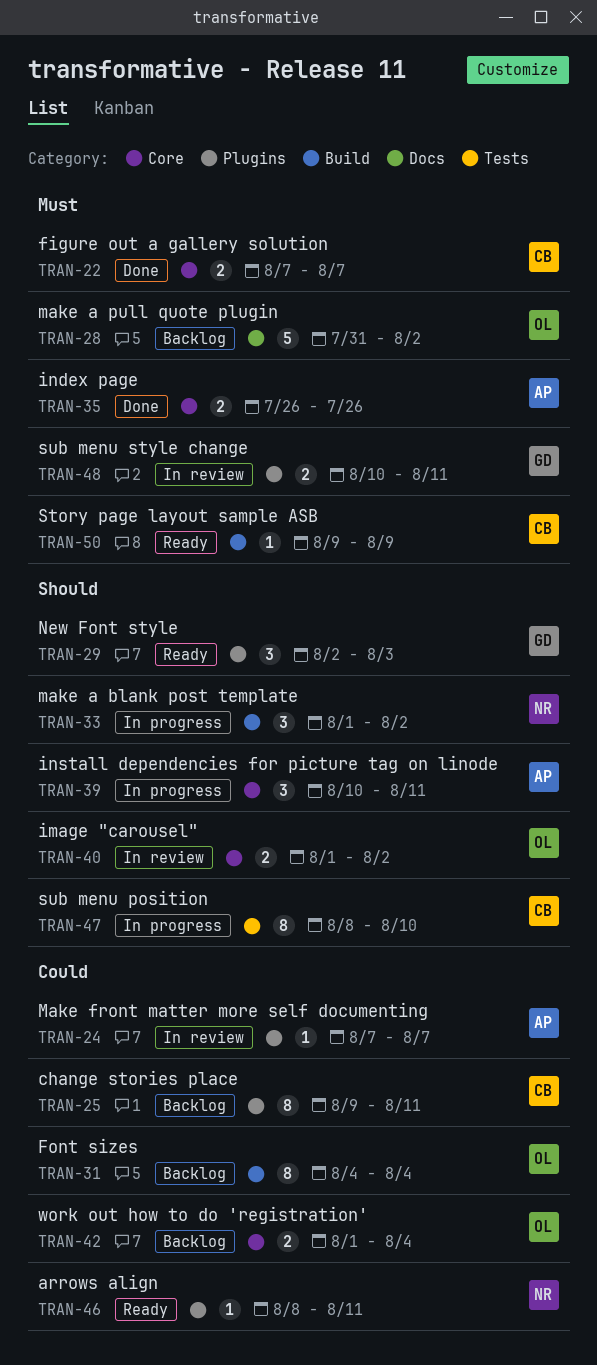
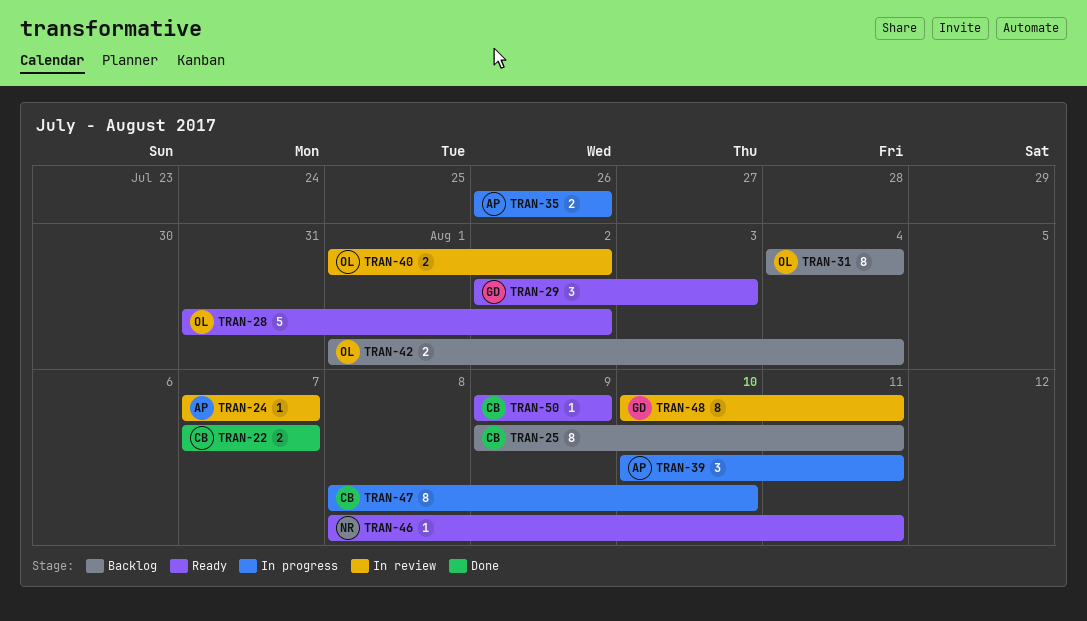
TRAN-28, status: Backlog -> Ready
TRAN-33: present -> none
TRAN-35, status: Done -> In progress
TRAN-48, estimate: 2 -> 8

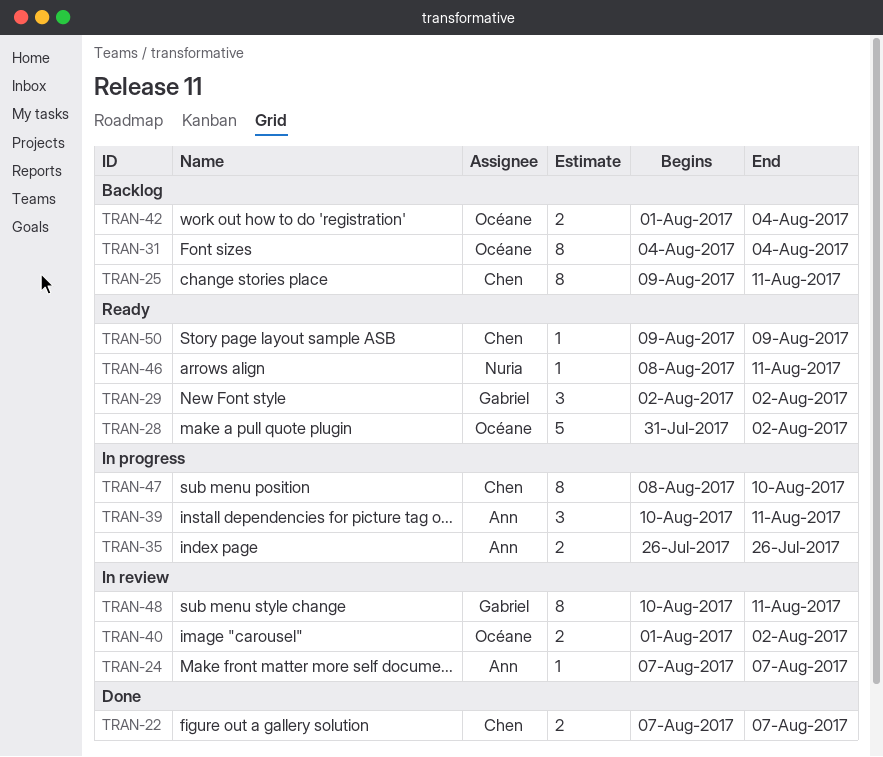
TRAN-29, due: Aug 3 -> Aug 2

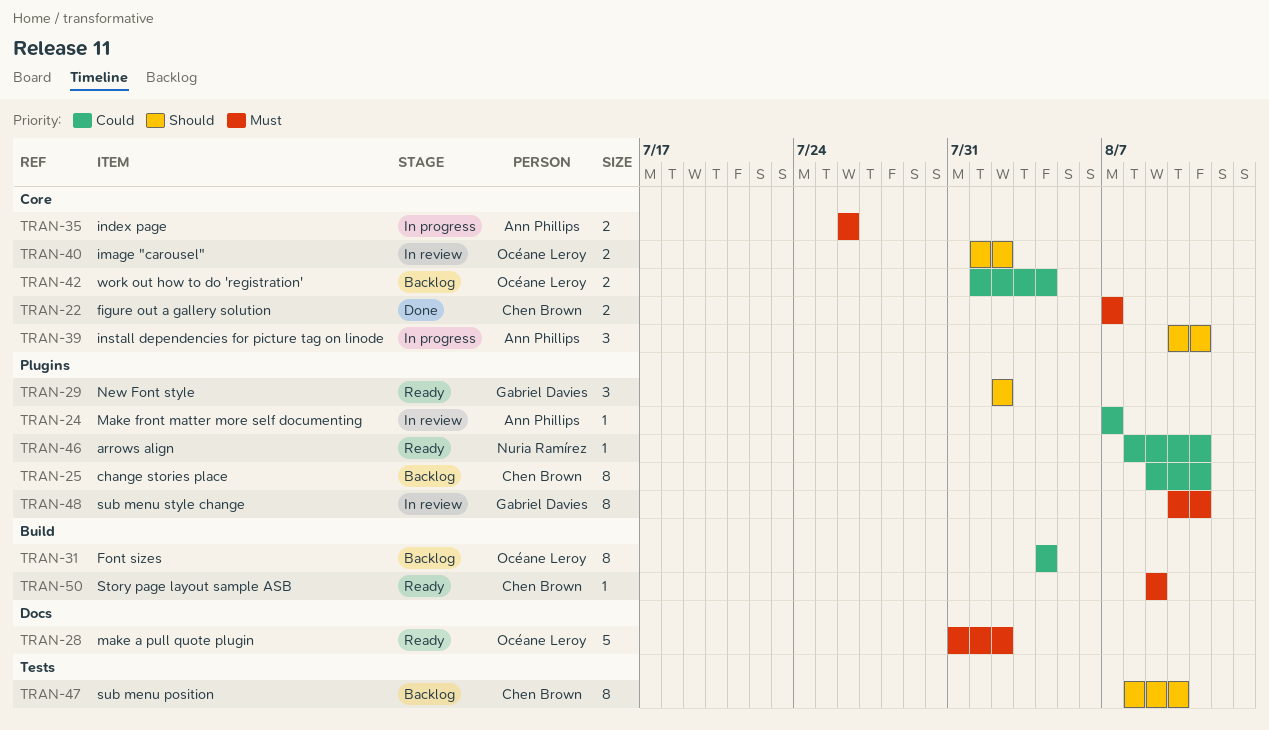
TRAN-47, status: In progress -> Backlog

